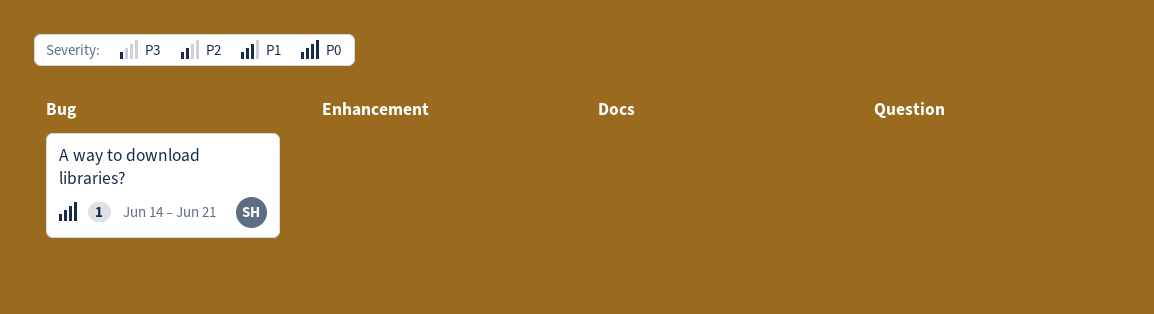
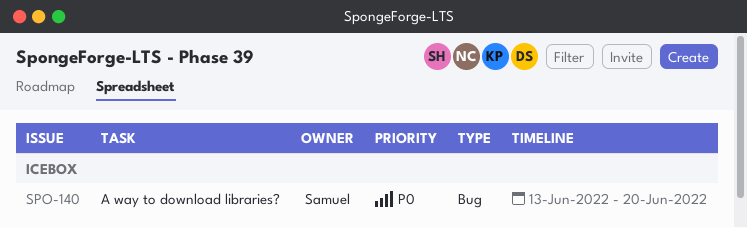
A way to download libraries?, start: Jun 14 -> Jun 13
A way to download libraries?, due: Jun 21 -> Jun 20

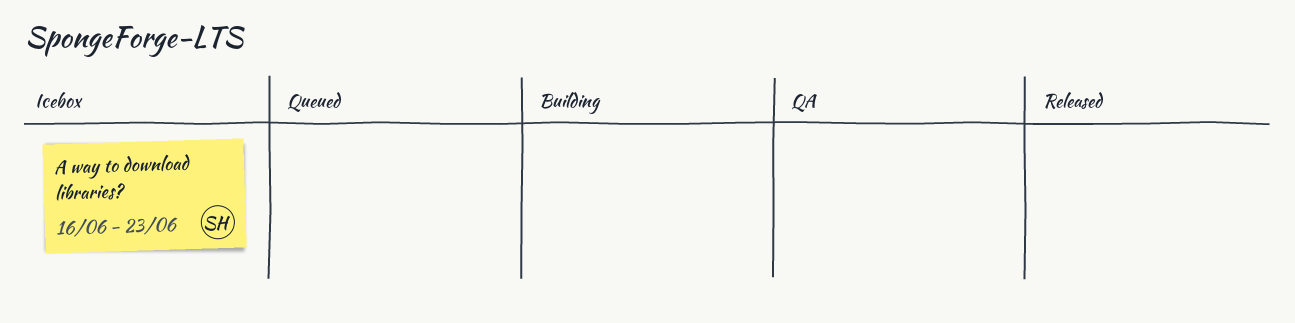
A way to download libraries?, start: Jun 13 -> Jun 16
A way to download libraries?, due: Jun 20 -> Jun 23

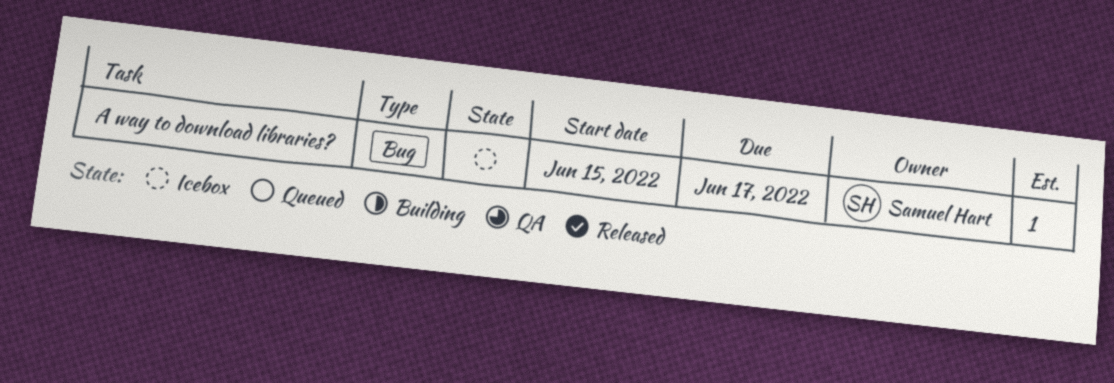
A way to download libraries?, start: Jun 16 -> Jun 15
A way to download libraries?, due: Jun 23 -> Jun 17

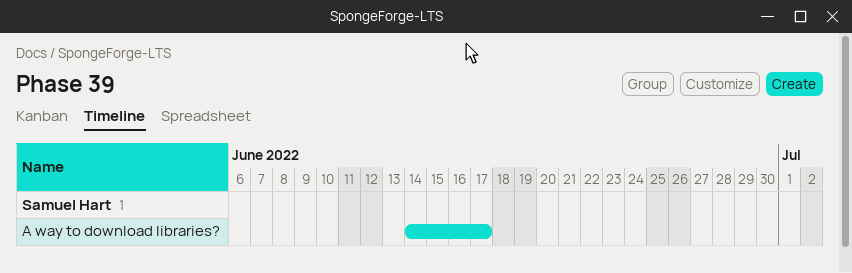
A way to download libraries?, start: Jun 15 -> Jun 14

